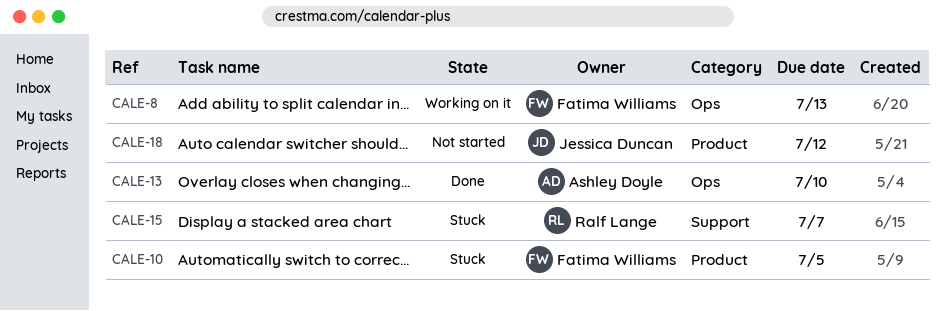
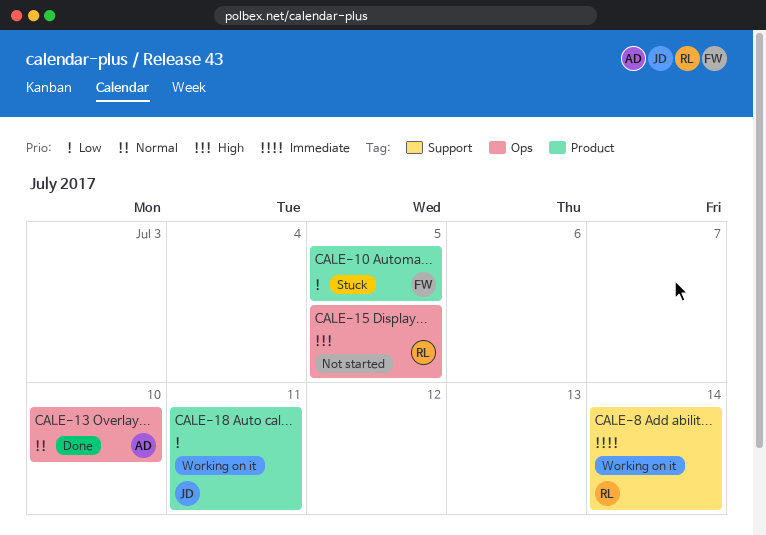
CALE-8, owner: Fatima Williams -> Ralf Lange
CALE-8, label: Ops -> Support
CALE-8, due: Jul 13 -> Jul 14
CALE-15, status: Stuck -> Not started
CALE-15, label: Support -> Ops
CALE-15, due: Jul 7 -> Jul 5
CALE-18, status: Not started -> Working on it
CALE-18, due: Jul 12 -> Jul 11

